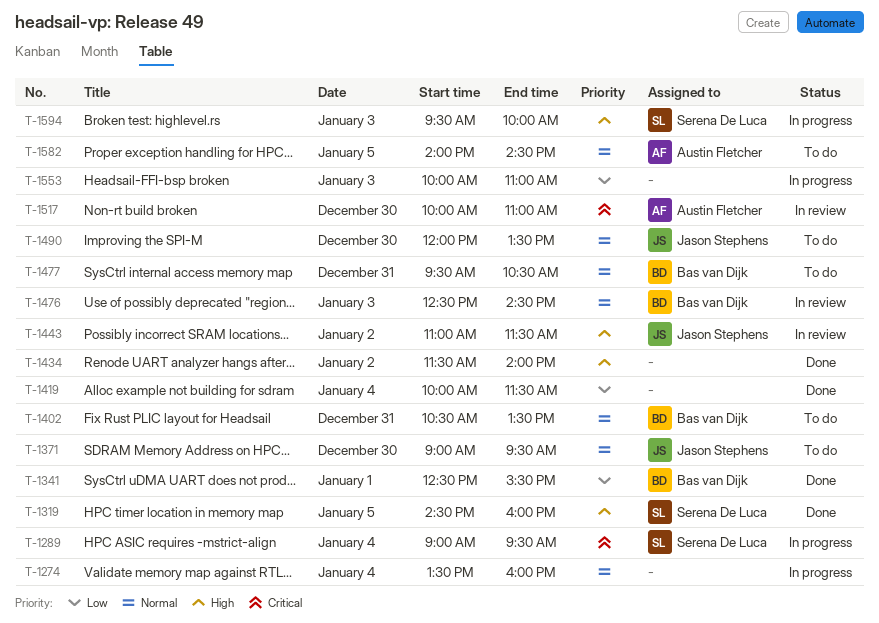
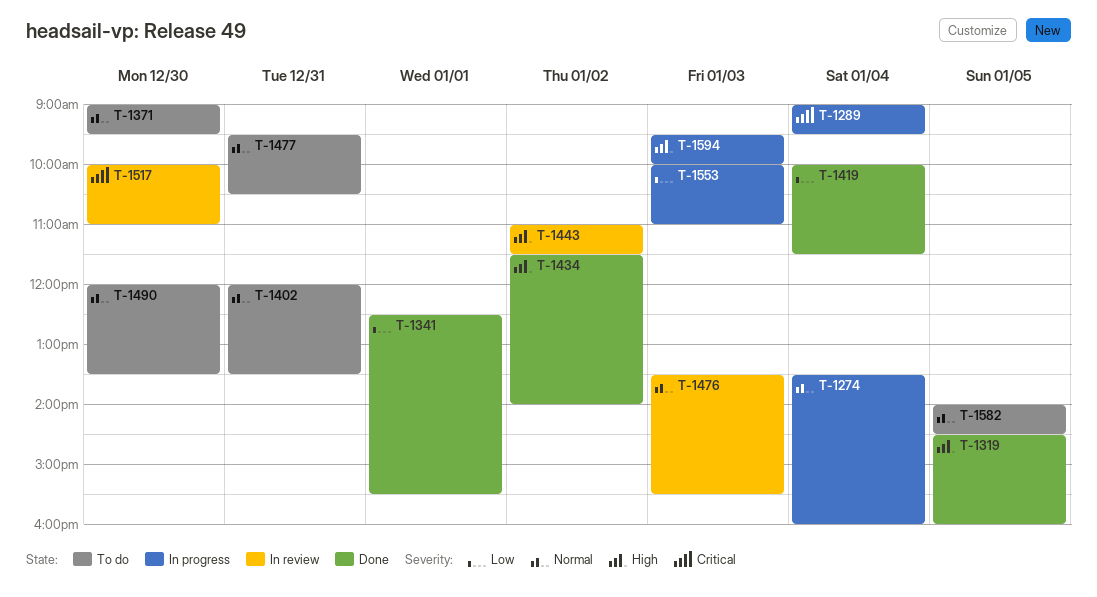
T-1402, begins: 10:30 -> 12:00
T-1476, begins: 12:30 -> 13:30
T-1476, ends: 14:30 -> 15:30

